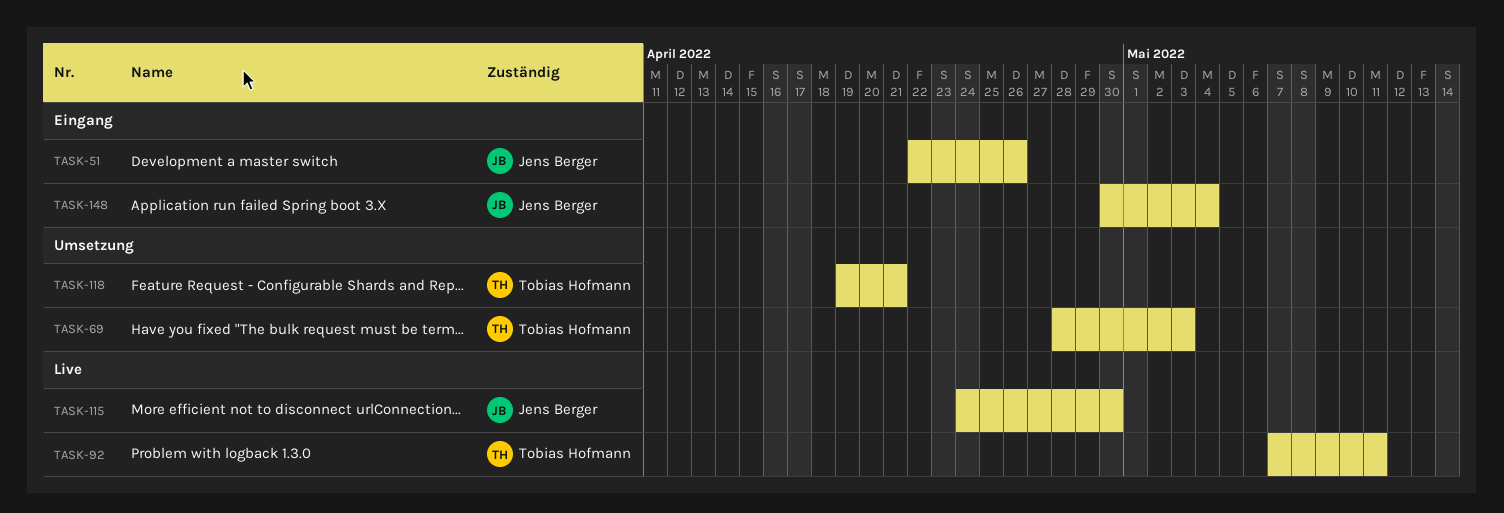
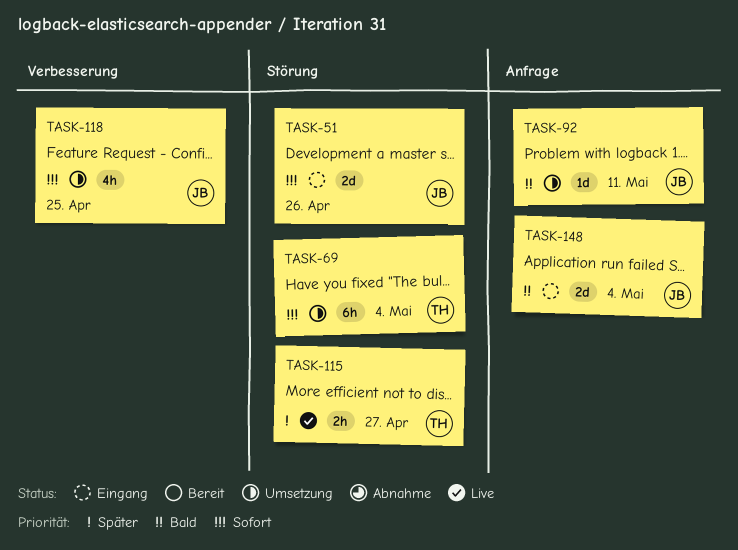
TASK-69, due: May 3 -> May 4
TASK-92, status: Live -> Umsetzung
TASK-92, owner: Tobias Hofmann -> Jens Berger
TASK-115, owner: Jens Berger -> Tobias Hofmann
TASK-115, due: Apr 30 -> Apr 27
TASK-118, owner: Tobias Hofmann -> Jens Berger
TASK-118, due: Apr 21 -> Apr 25

